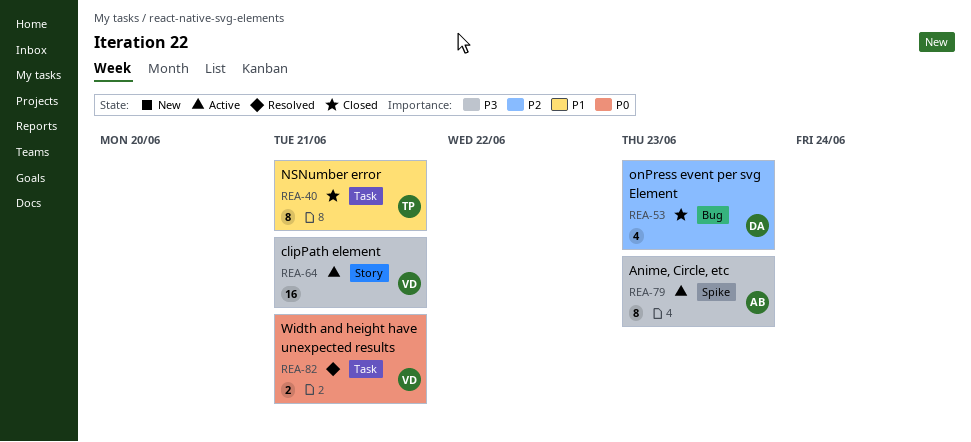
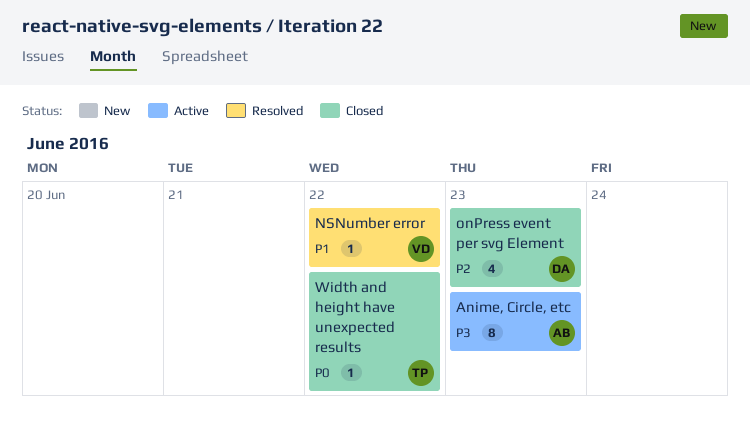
clipPath element: present -> none
NSNumber error, status: Closed -> Resolved
NSNumber error, owner: TP -> VD
NSNumber error, estimate: 8 -> 1
NSNumber error, due: Jun 21 -> Jun 22
Width and height have unexpected results, status: Resolved -> Closed
Width and height have unexpected results, owner: VD -> TP
Width and height have unexpected results, estimate: 2 -> 1
Width and height have unexpected results, due: Jun 21 -> Jun 22

